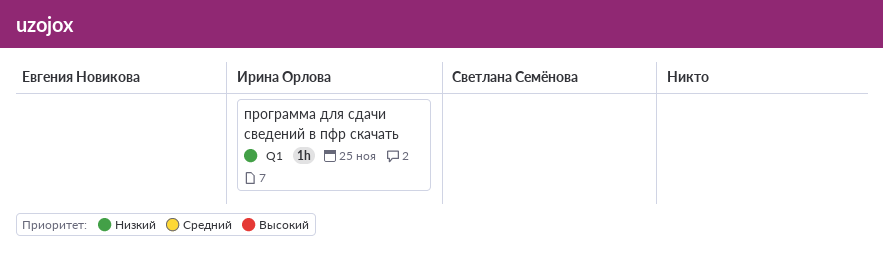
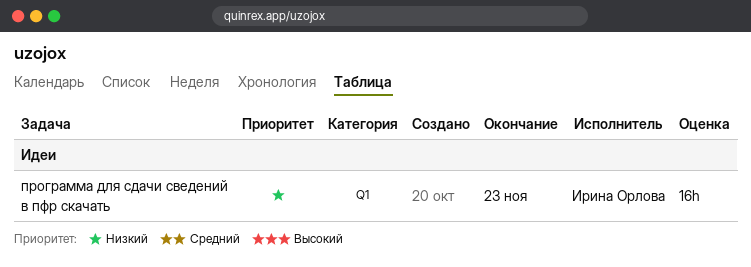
программа для сдачи сведений в пфр скачать, estimate: 1h -> 16h
программа для сдачи сведений в пфр скачать, due: Nov 25 -> Nov 23

